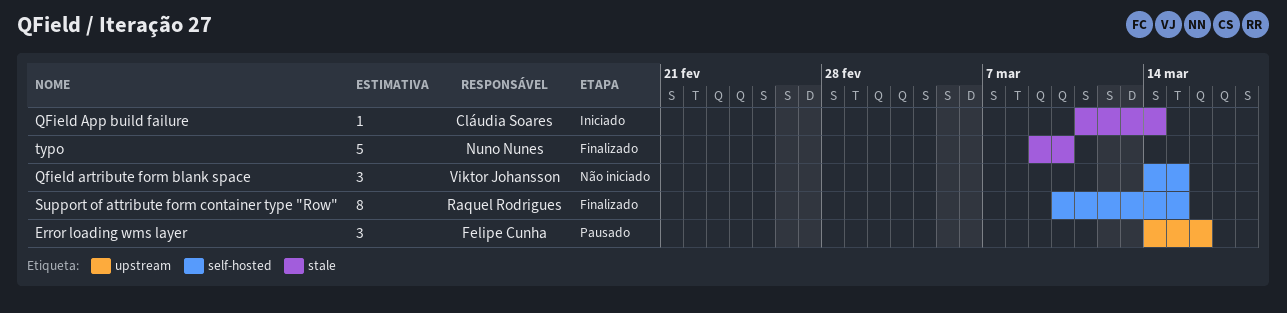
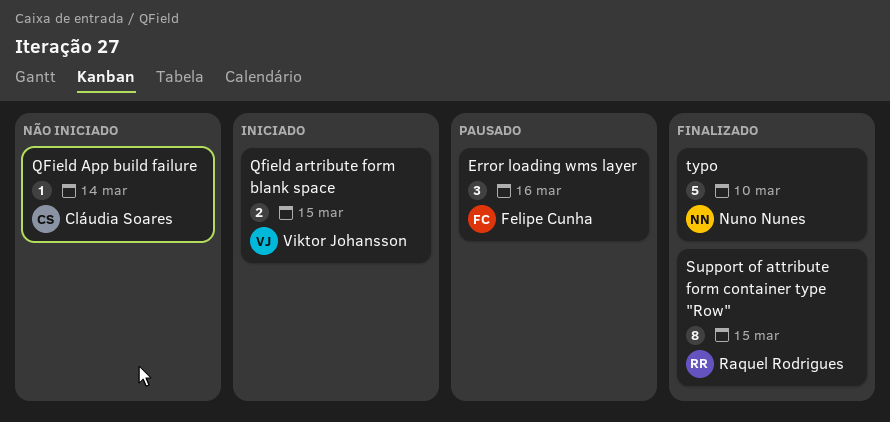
QField App build failure, status: Iniciado -> Não iniciado
Qfield artribute form blank space, status: Não iniciado -> Iniciado
Qfield artribute form blank space, estimate: 3 -> 2

